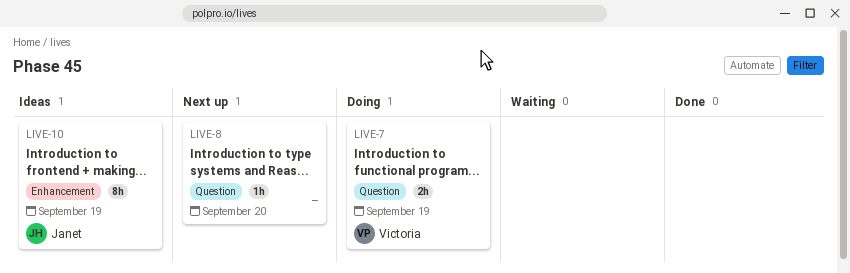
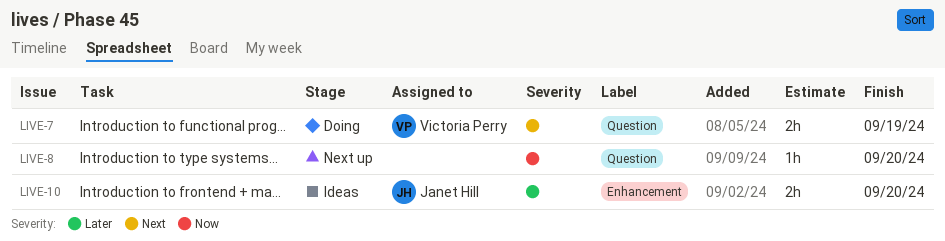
LIVE-10, estimate: 8h -> 2h
LIVE-10, due: Sep 19 -> Sep 20

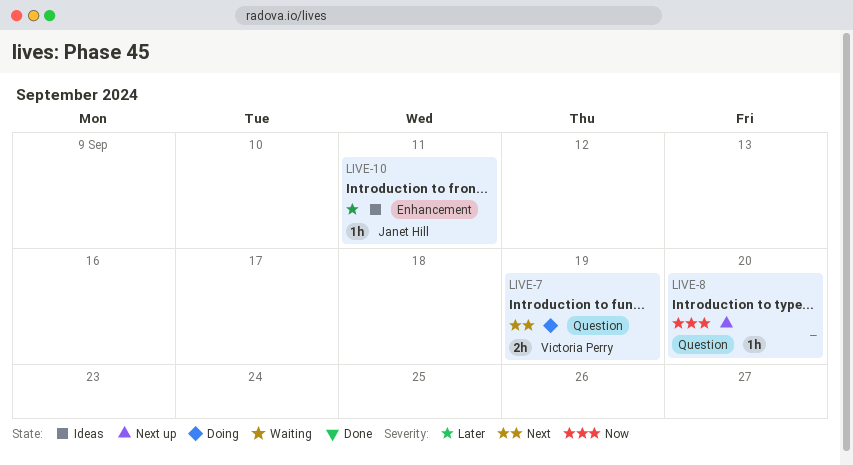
LIVE-10, estimate: 2h -> 1h
LIVE-10, due: Sep 20 -> Sep 11

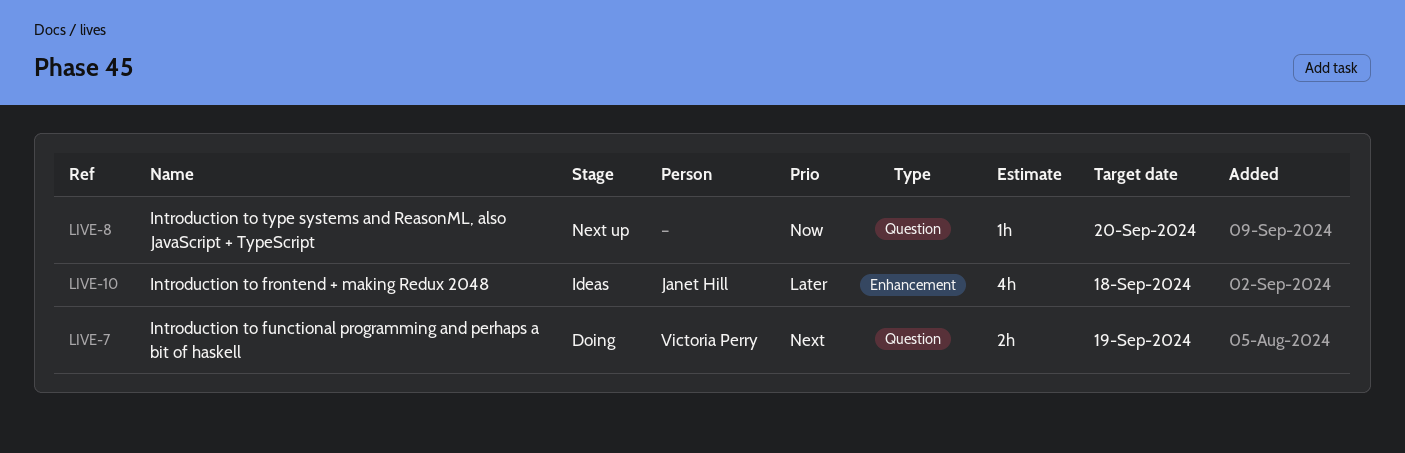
LIVE-10, estimate: 1h -> 4h
LIVE-10, due: Sep 11 -> Sep 18

